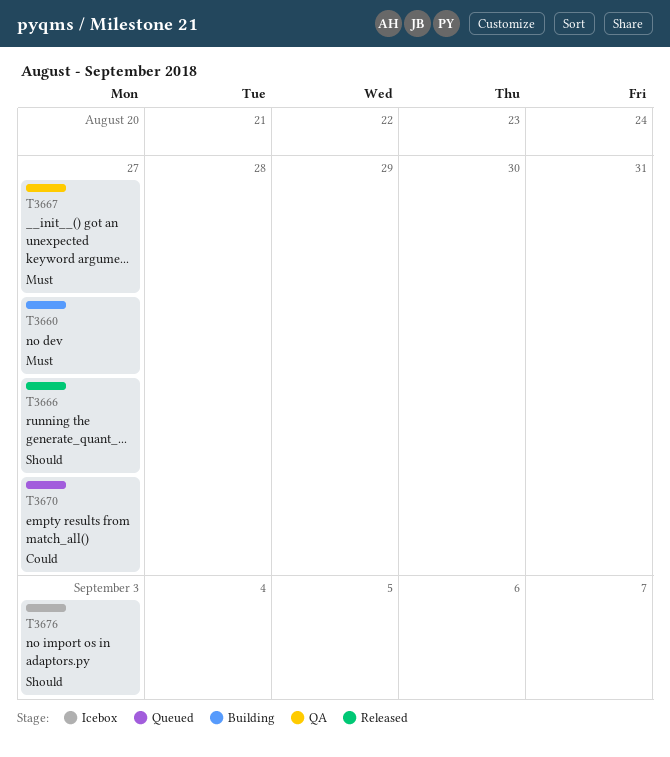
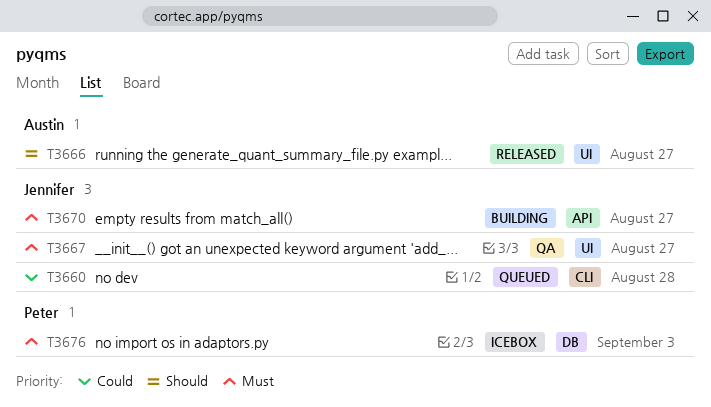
T3660, status: Building -> Queued
T3660, priority: Must -> Could
T3660, due: Aug 27 -> Aug 28
T3670, status: Queued -> Building
T3670, priority: Could -> Must
T3676, priority: Should -> Must

